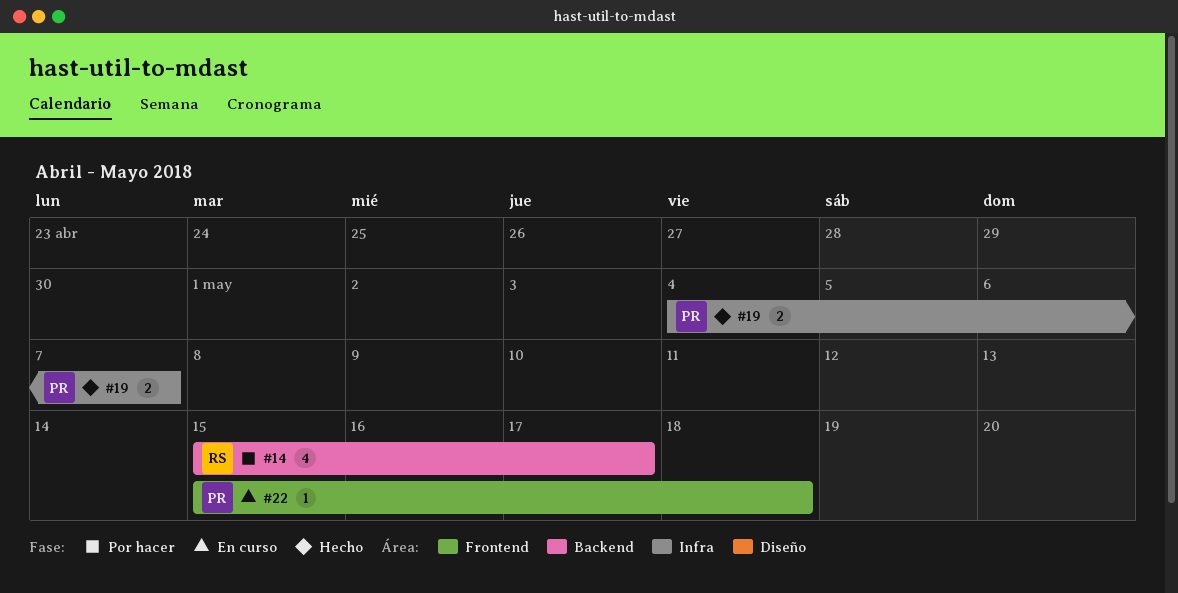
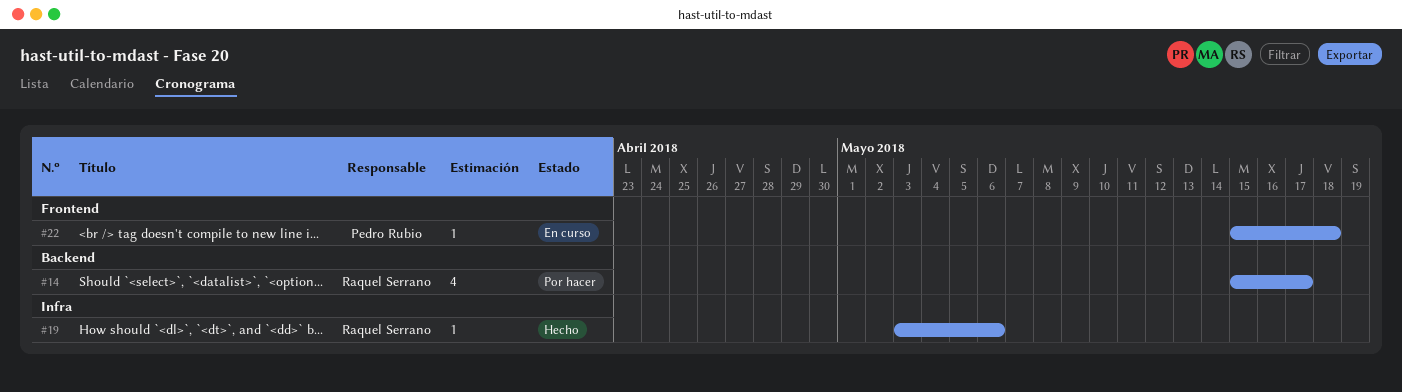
#19, owner: Pedro Rubio -> Raquel Serrano
#19, estimate: 2 -> 1
#19, start: May 4 -> May 3
#19, due: May 7 -> May 6

